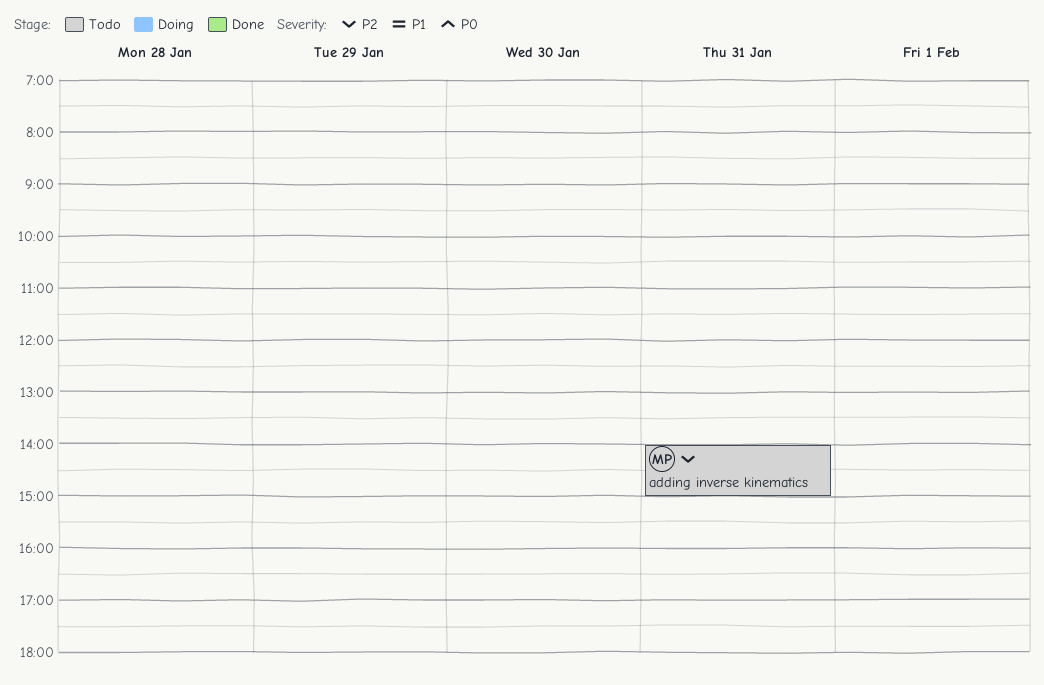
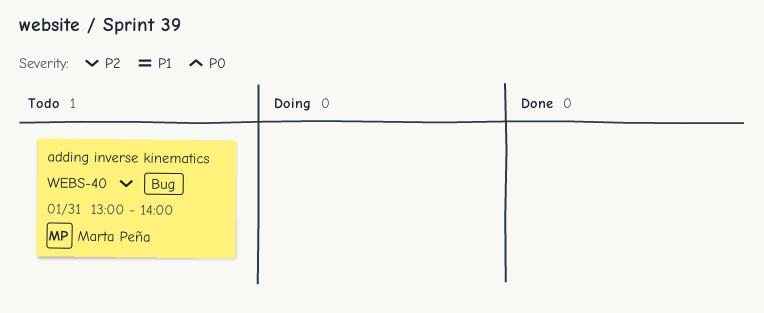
adding inverse kinematics, begins: 14:00 -> 13:00
adding inverse kinematics, ends: 15:00 -> 14:00

